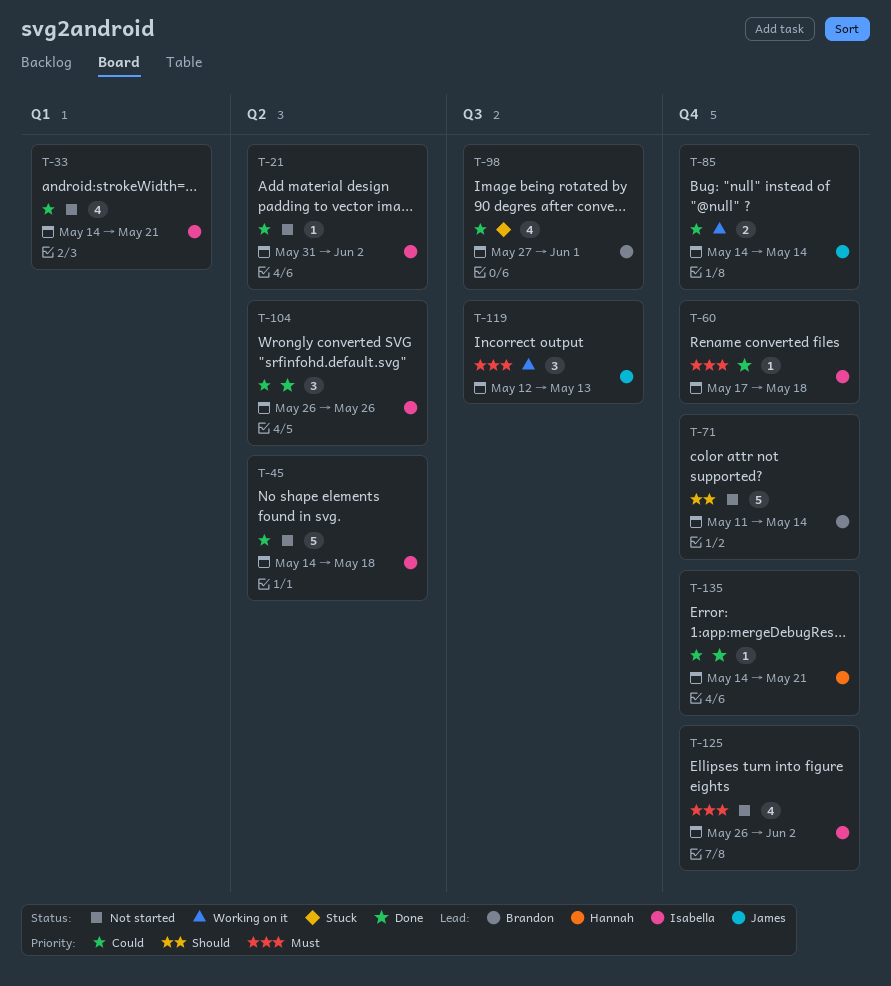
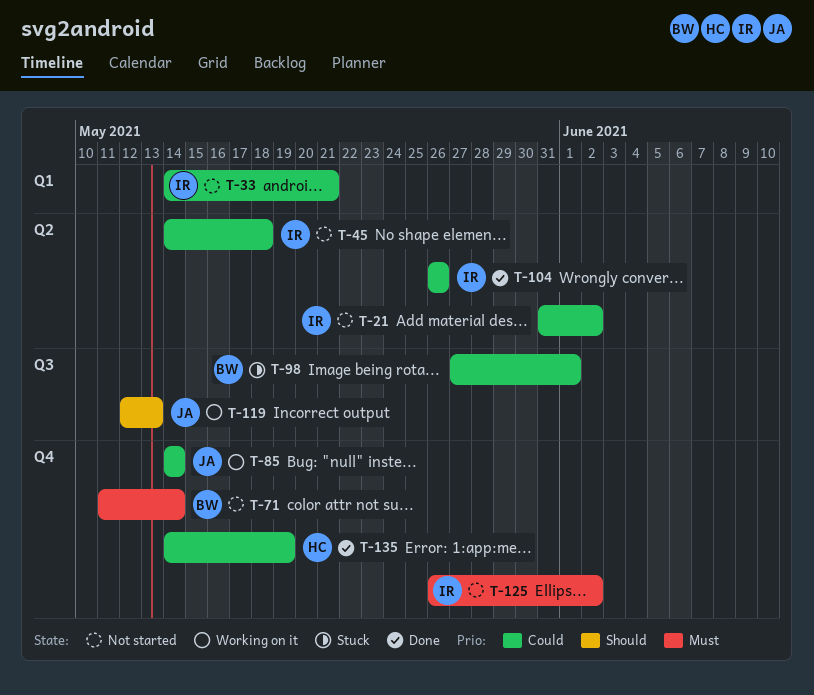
T-60: present -> none
T-71, priority: Should -> Must
T-119, priority: Must -> Should
T-135, due: May 21 -> May 19

